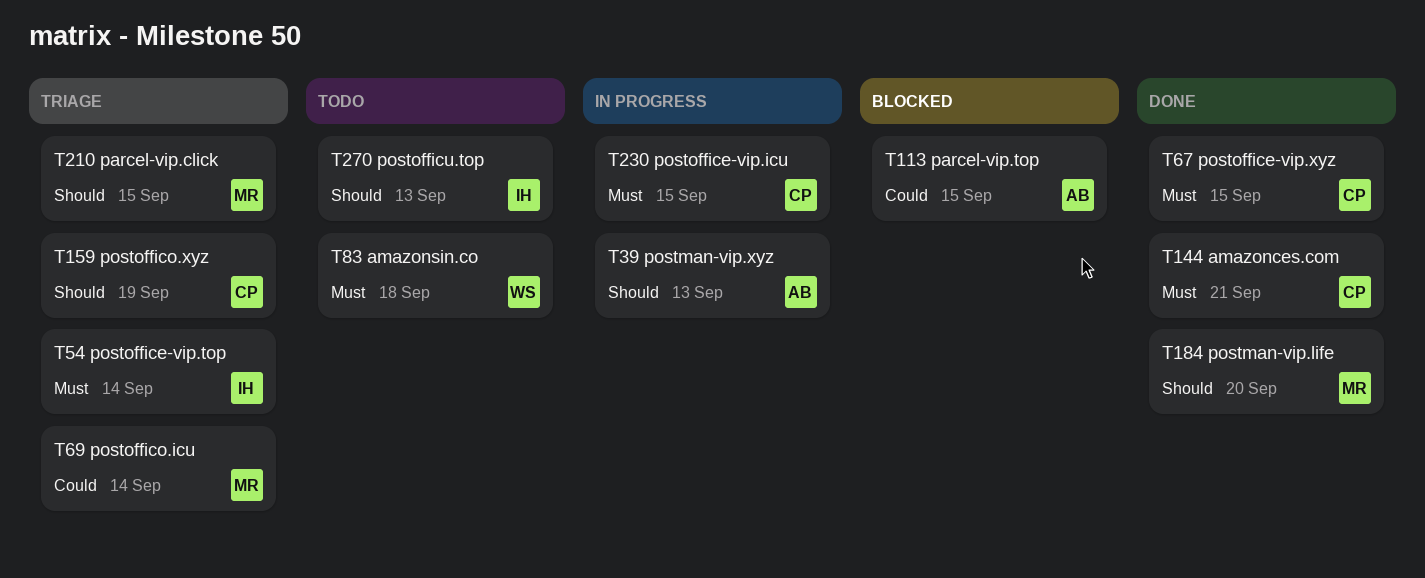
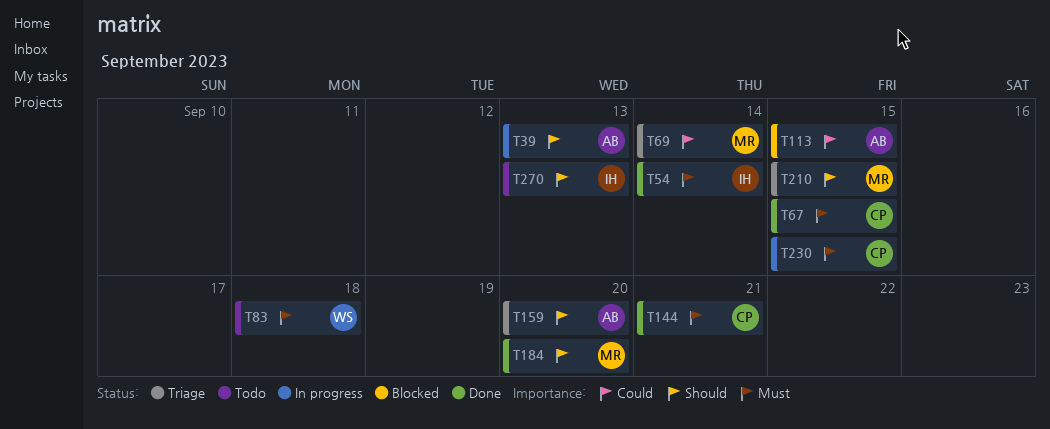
T54, status: Triage -> Done
T159, owner: CP -> AB
T159, due: Sep 19 -> Sep 20

